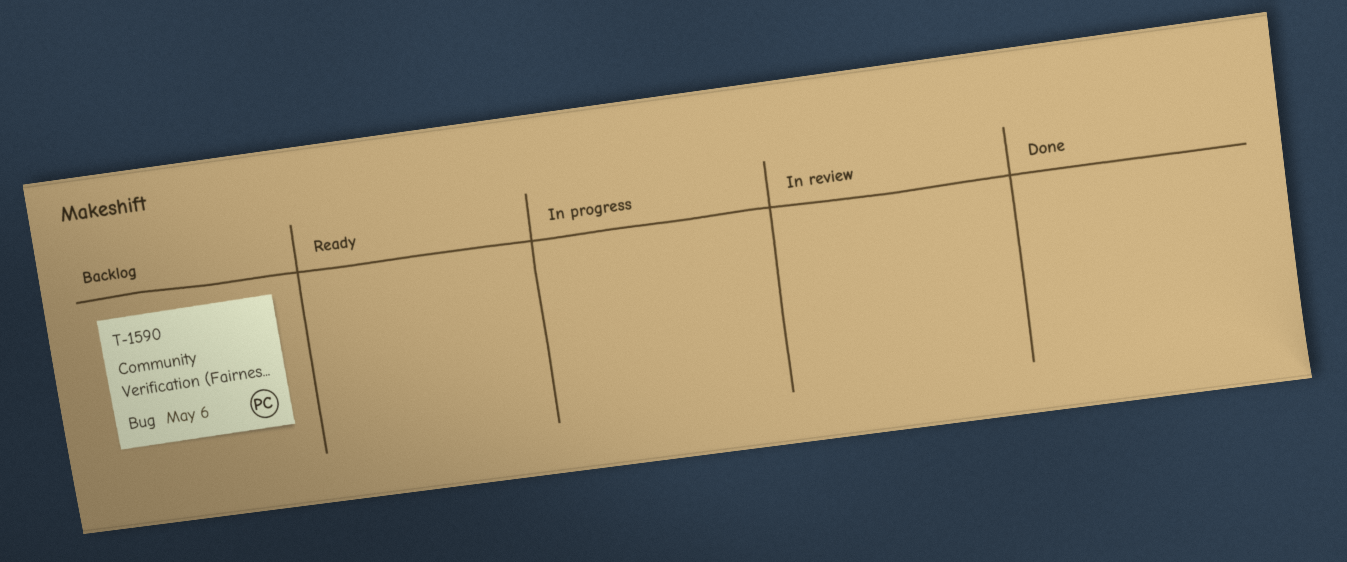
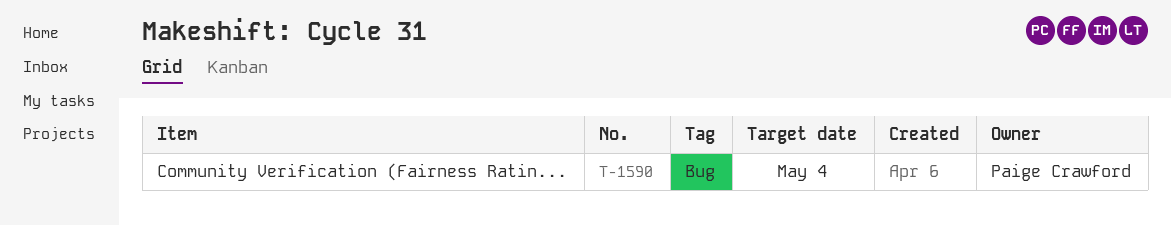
T-1590, due: May 6 -> May 4

